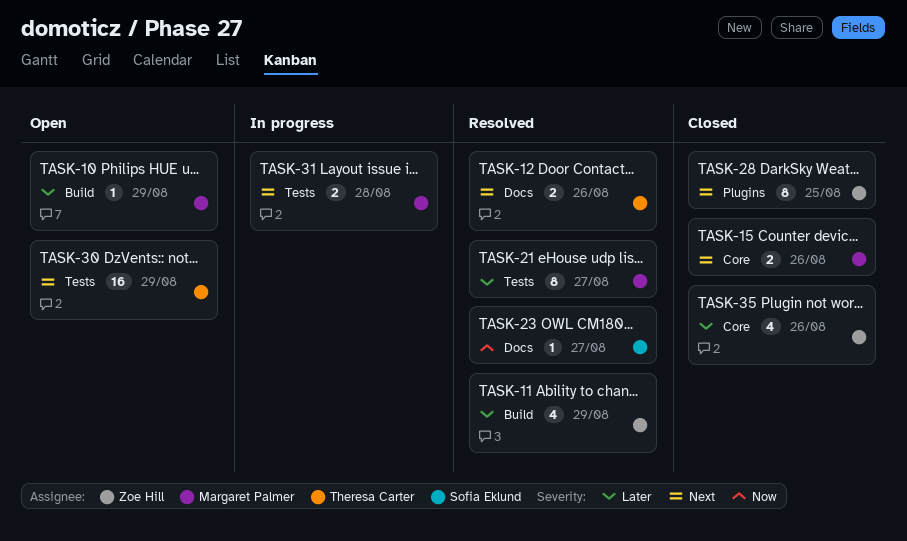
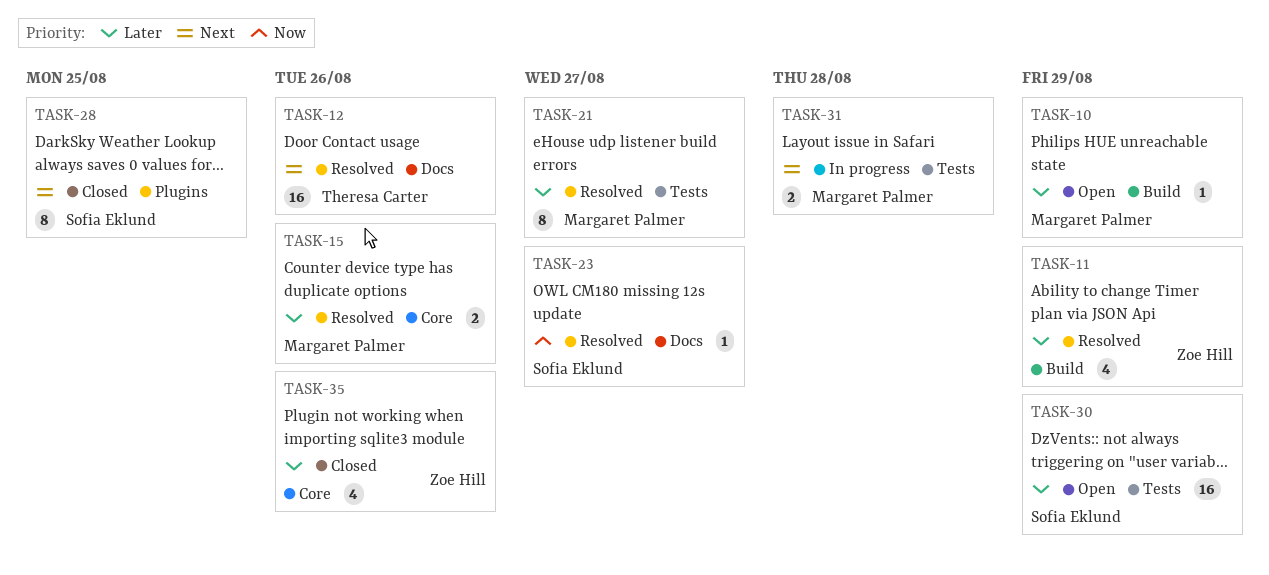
TASK-12, estimate: 2 -> 16
TASK-15, status: Closed -> Resolved
TASK-15, priority: Next -> Later
TASK-28, owner: Zoe Hill -> Sofia Eklund
TASK-30, owner: Theresa Carter -> Sofia Eklund
TASK-30, priority: Next -> Later

